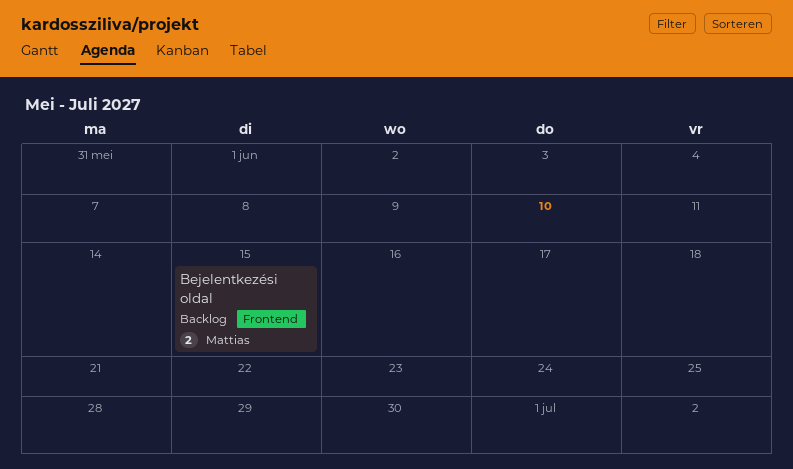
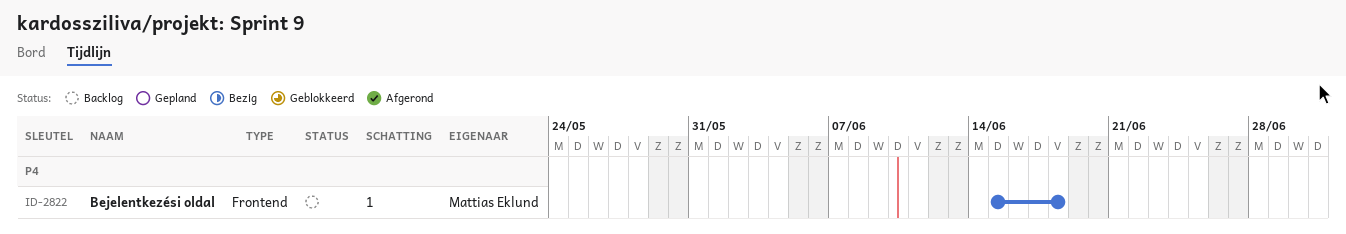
Bejelentkezési oldal, estimate: 2 -> 1
Bejelentkezési oldal, due: Jun 15 -> Jun 18

